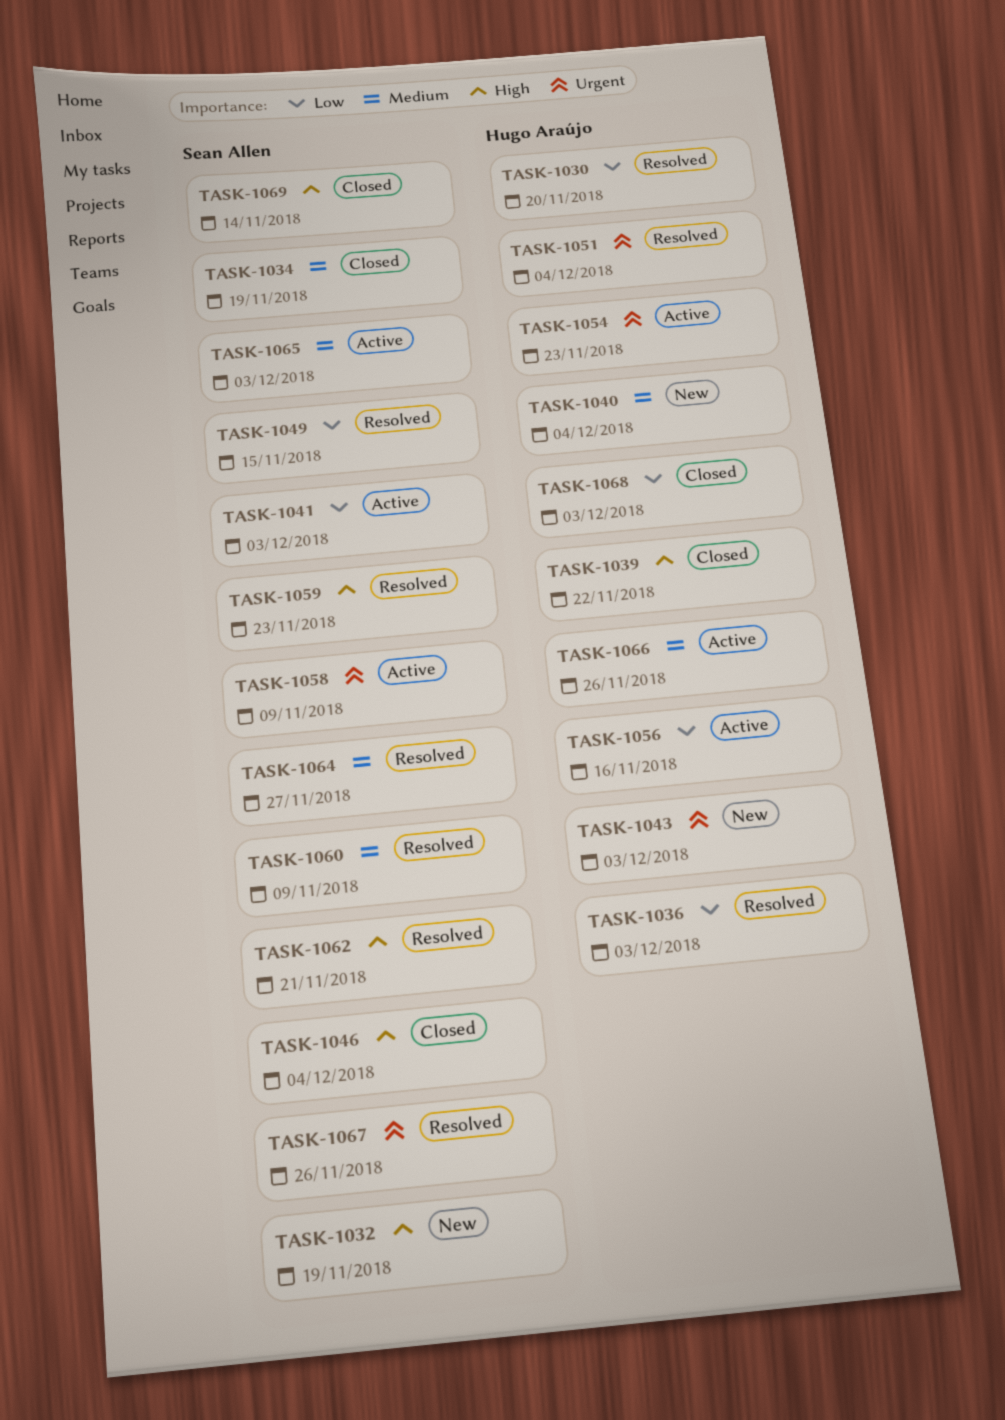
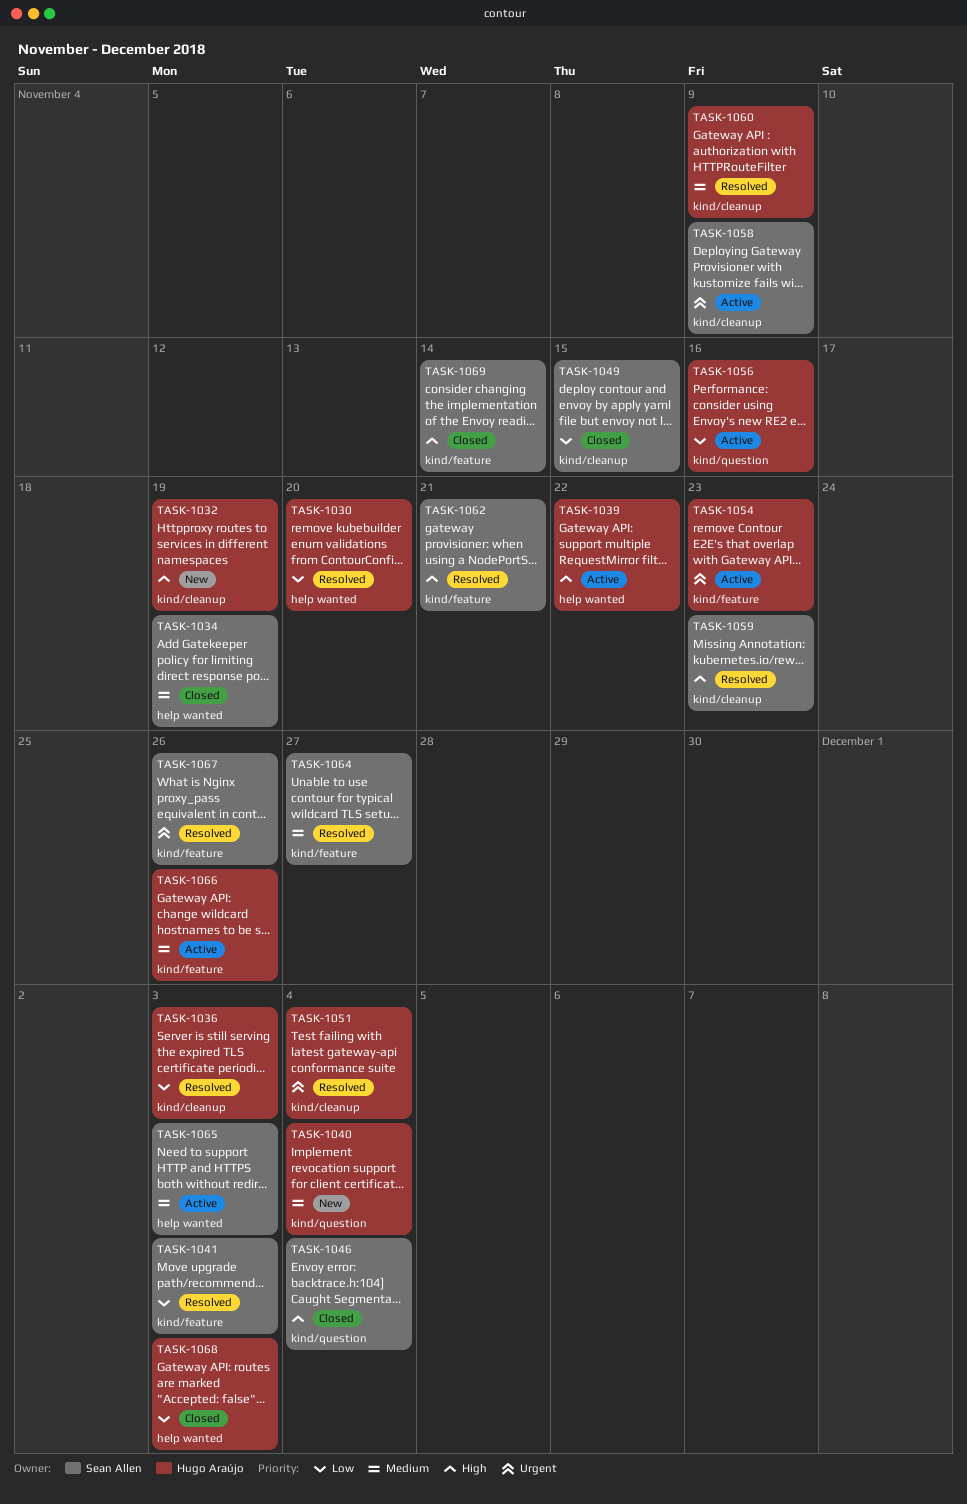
TASK-1032, owner: Sean Allen -> Hugo Araújo
TASK-1039, status: Closed -> Active
TASK-1041, status: Active -> Resolved
TASK-1043: present -> none
TASK-1049, status: Resolved -> Closed
TASK-1060, owner: Sean Allen -> Hugo Araújo

